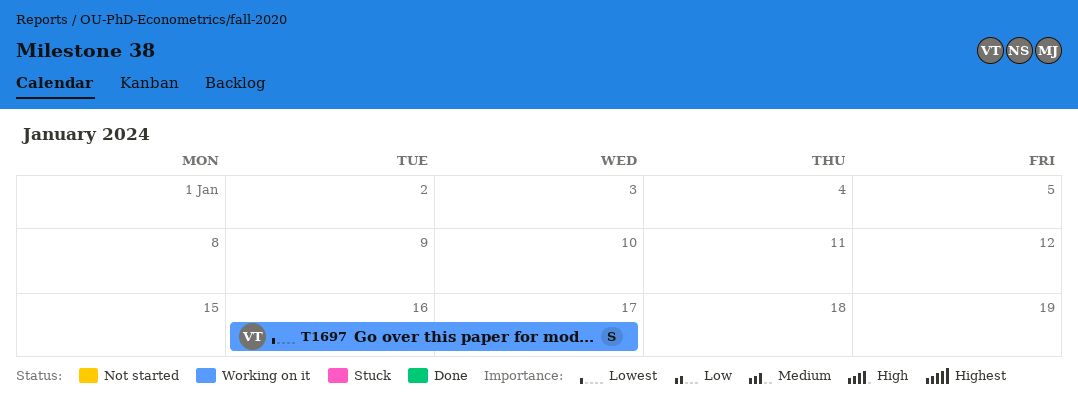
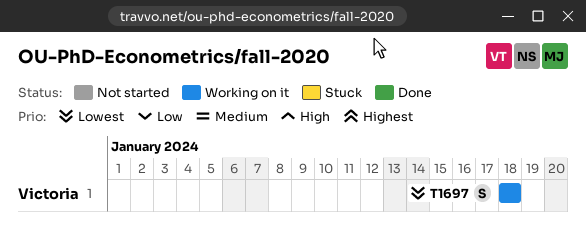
T1697, start: Jan 16 -> Jan 18
T1697, due: Jan 17 -> Jan 18

